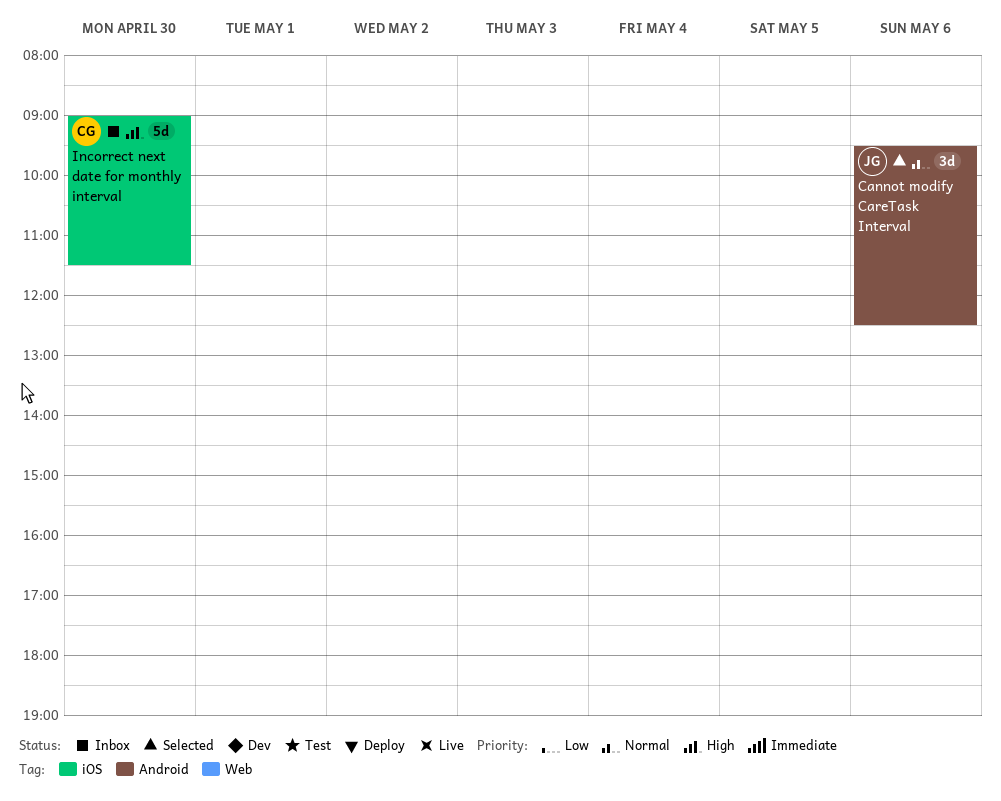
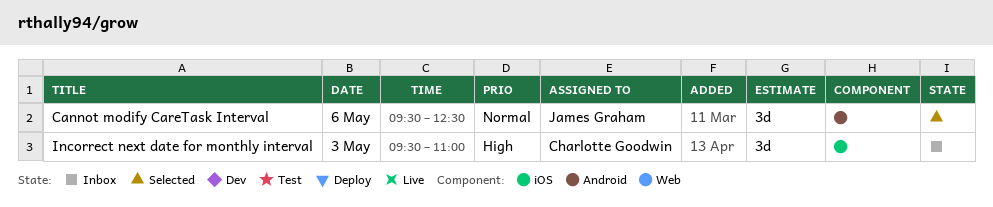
Incorrect next date for monthly interval, estimate: 5d -> 3d
Incorrect next date for monthly interval, day: Apr 30 -> May 3
Incorrect next date for monthly interval, begins: 09:00 -> 09:30
Incorrect next date for monthly interval, ends: 11:30 -> 11:00

